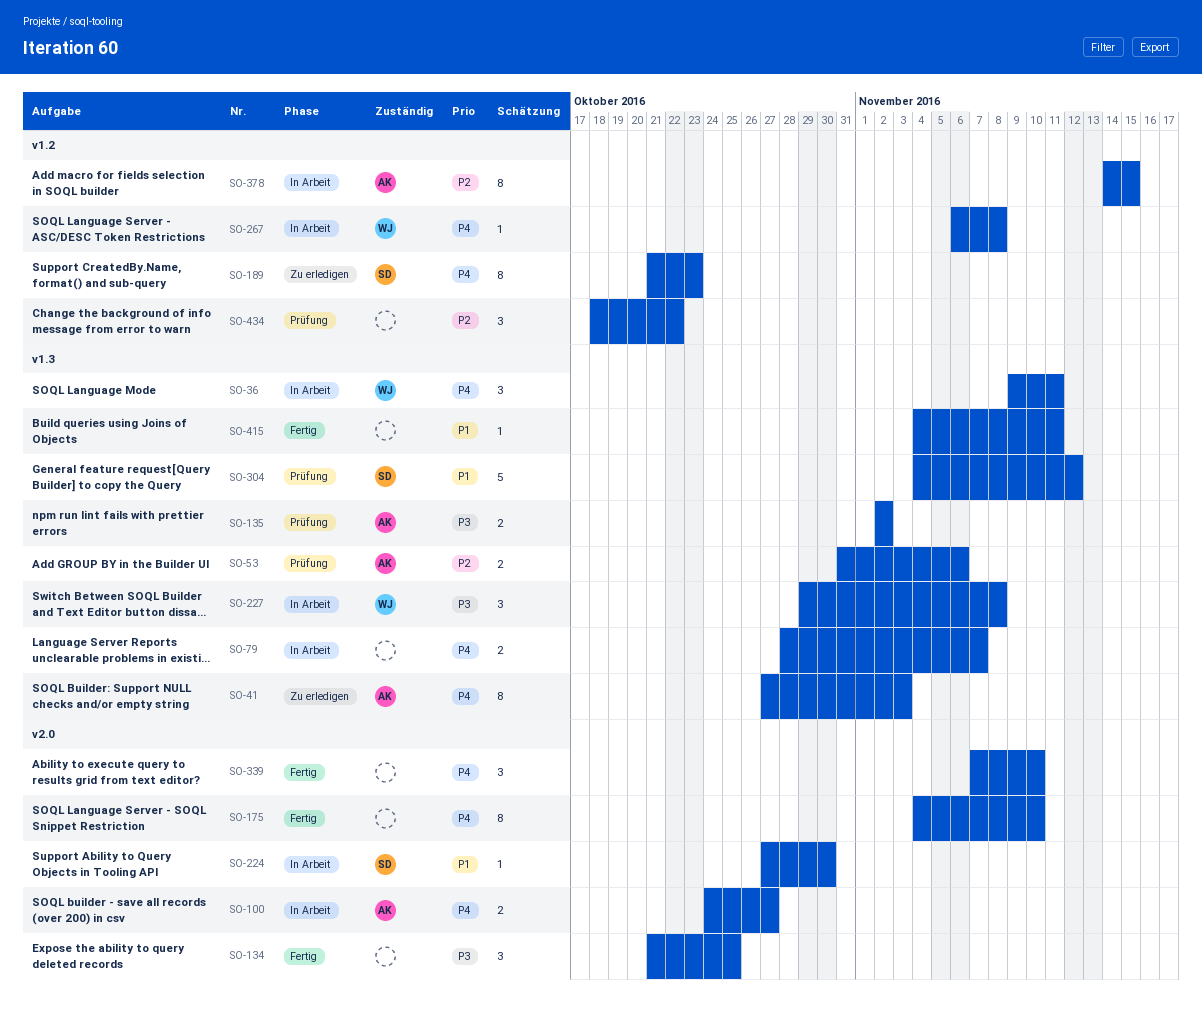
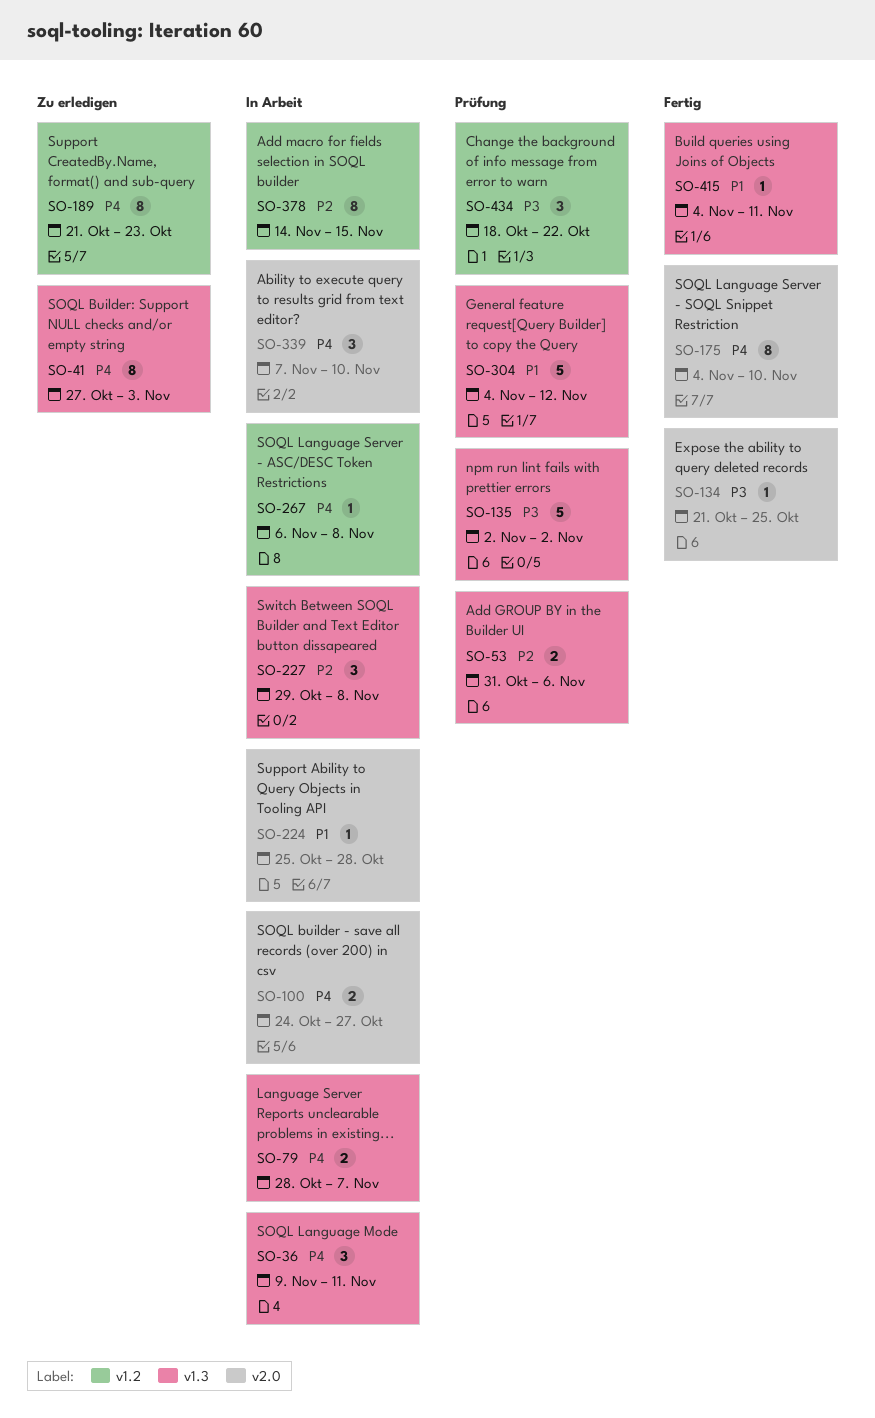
SO-134, estimate: 3 -> 1
SO-135, estimate: 2 -> 5
SO-224, start: Oct 27 -> Oct 25
SO-224, due: Oct 30 -> Oct 28
SO-227, priority: P3 -> P2
SO-339, status: Fertig -> In Arbeit
SO-434, priority: P2 -> P3

